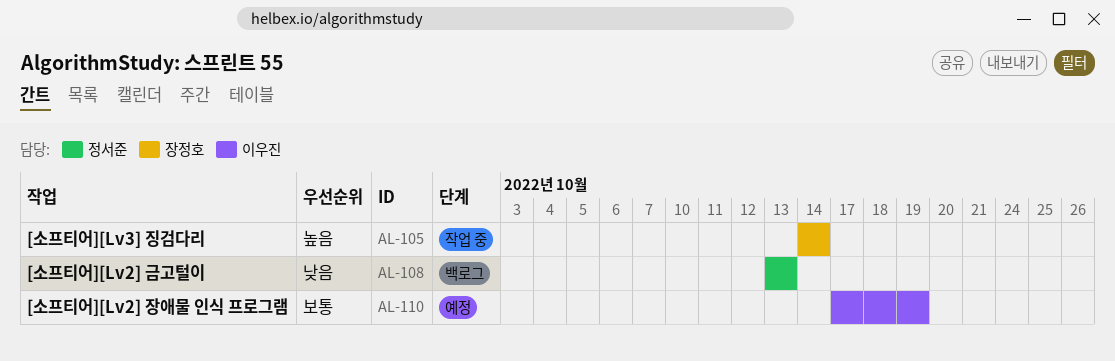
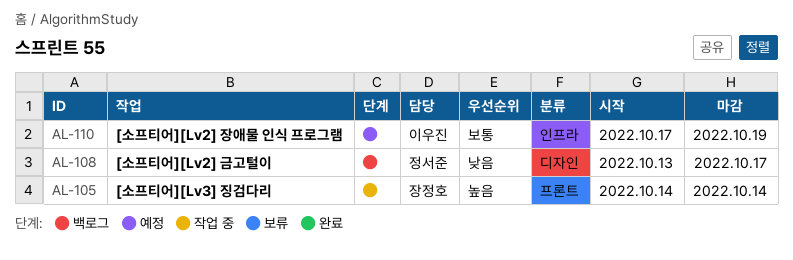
AL-108, due: Oct 13 -> Oct 17

